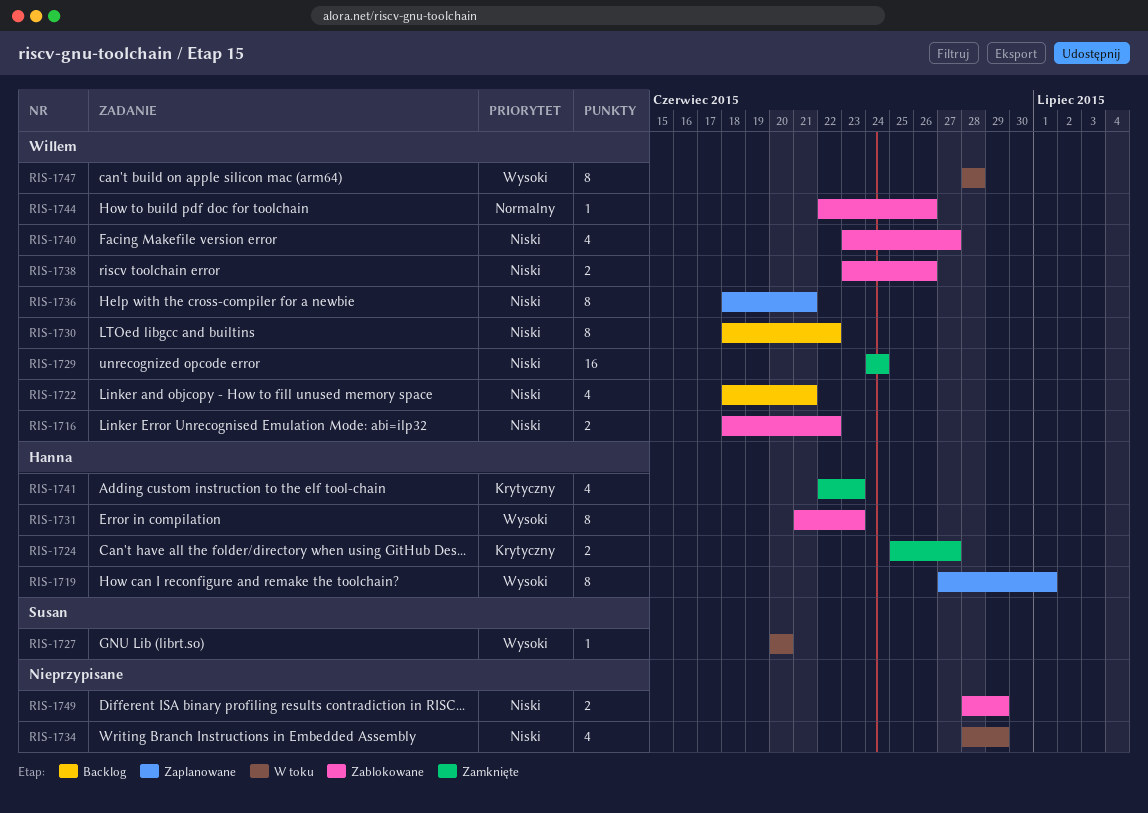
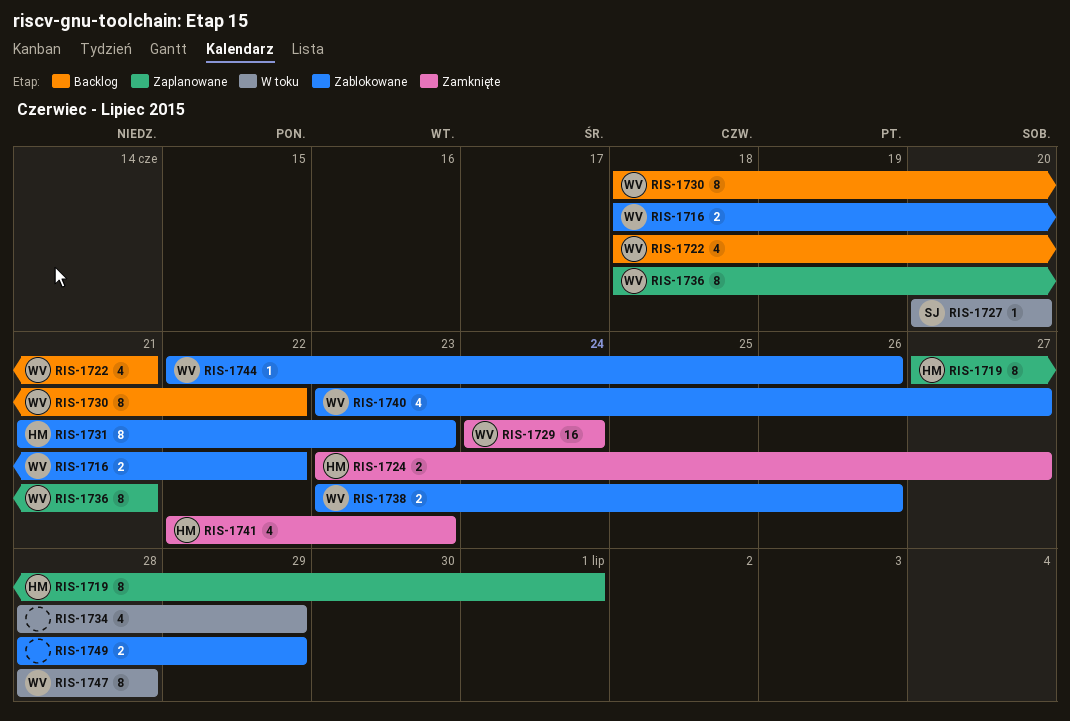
RIS-1724, start: Jun 25 -> Jun 23

